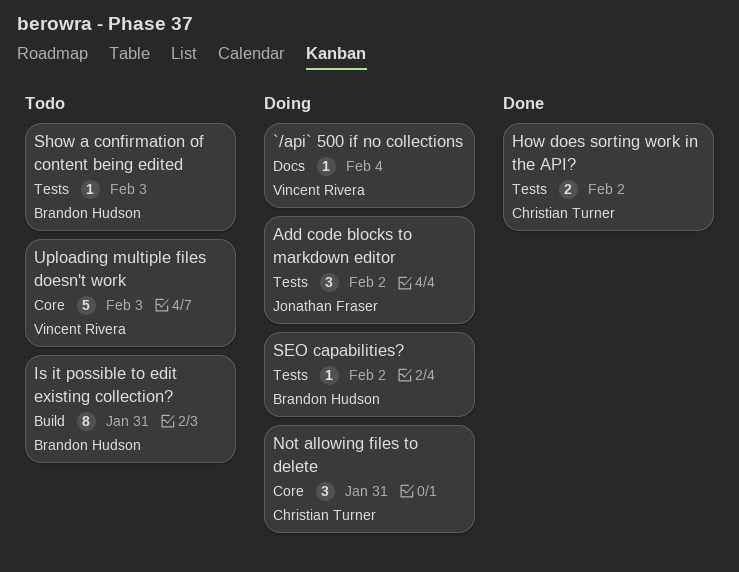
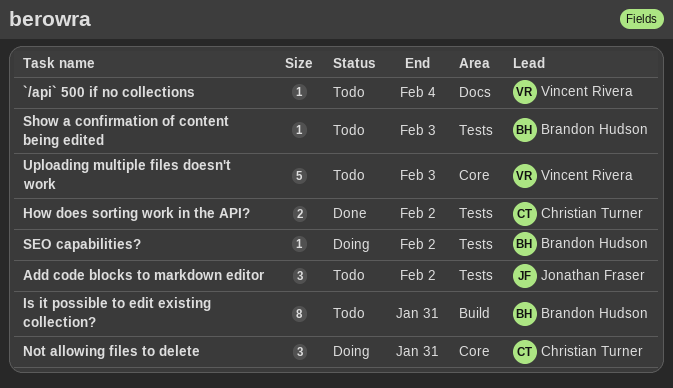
`/api` 500 if no collections, status: Doing -> Todo
Add code blocks to markdown editor, status: Doing -> Todo

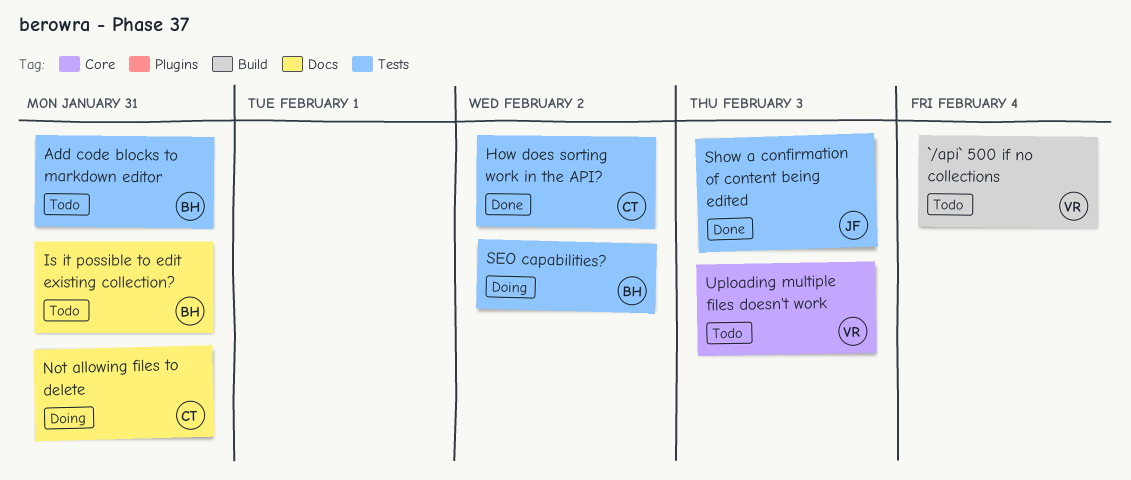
`/api` 500 if no collections, label: Docs -> Build
Add code blocks to markdown editor, owner: Jonathan Fraser -> Brandon Hudson
Add code blocks to markdown editor, due: Feb 2 -> Jan 31
Is it possible to edit existing collection?, label: Build -> Docs
Not allowing files to delete, label: Core -> Docs
Show a confirmation of content being edited, status: Todo -> Done
Show a confirmation of content being edited, owner: Brandon Hudson -> Jonathan Fraser

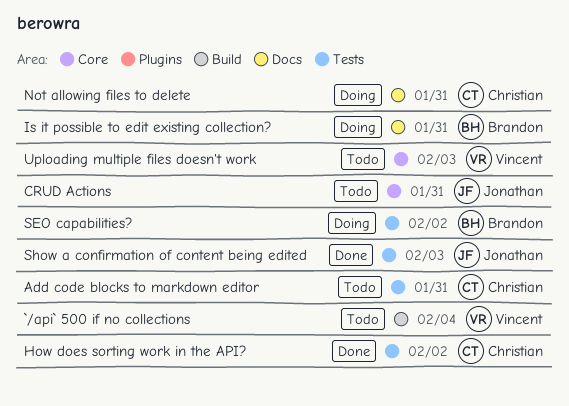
Add code blocks to markdown editor, owner: Brandon -> Christian
CRUD Actions: none -> present
Is it possible to edit existing collection?, status: Todo -> Doing

